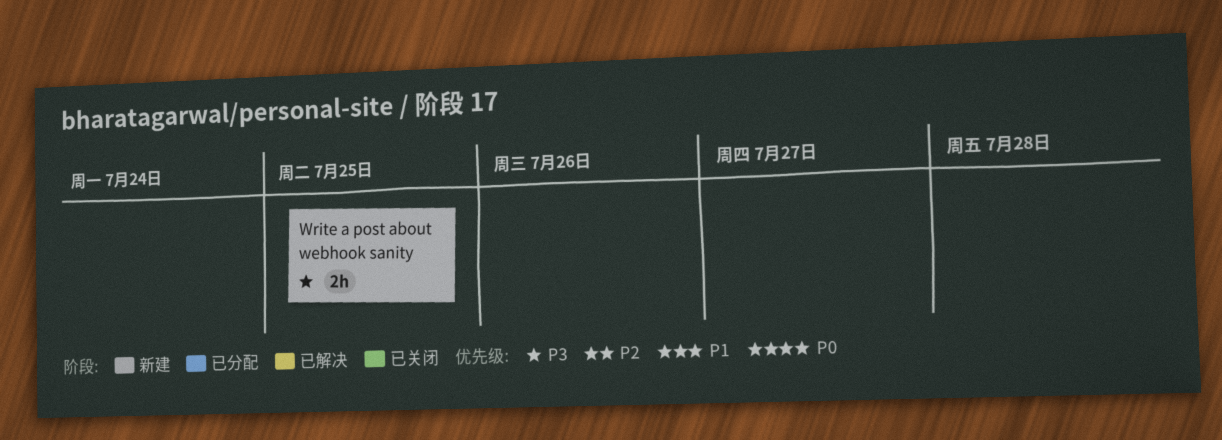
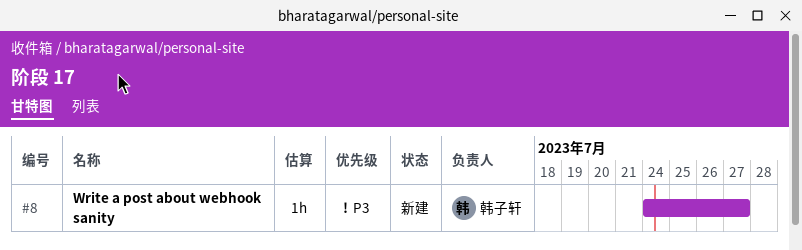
Write a post about webhook sanity, estimate: 2h -> 1h
Write a post about webhook sanity, due: Jul 25 -> Jul 27

